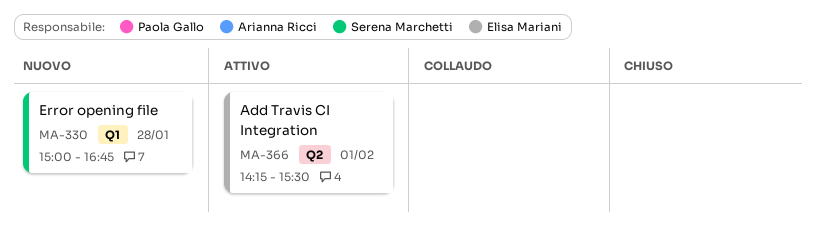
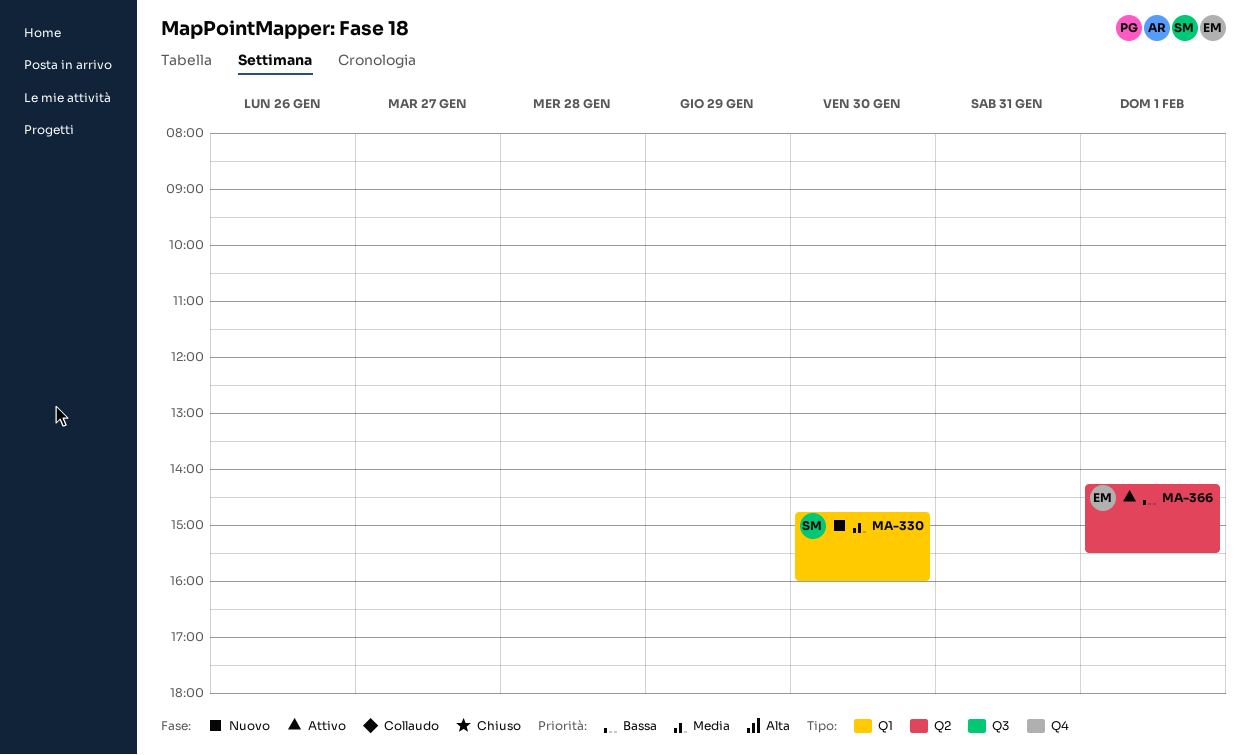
MA-330, day: Jan 28 -> Jan 30
MA-330, begins: 15:00 -> 14:45
MA-330, ends: 16:45 -> 16:00

